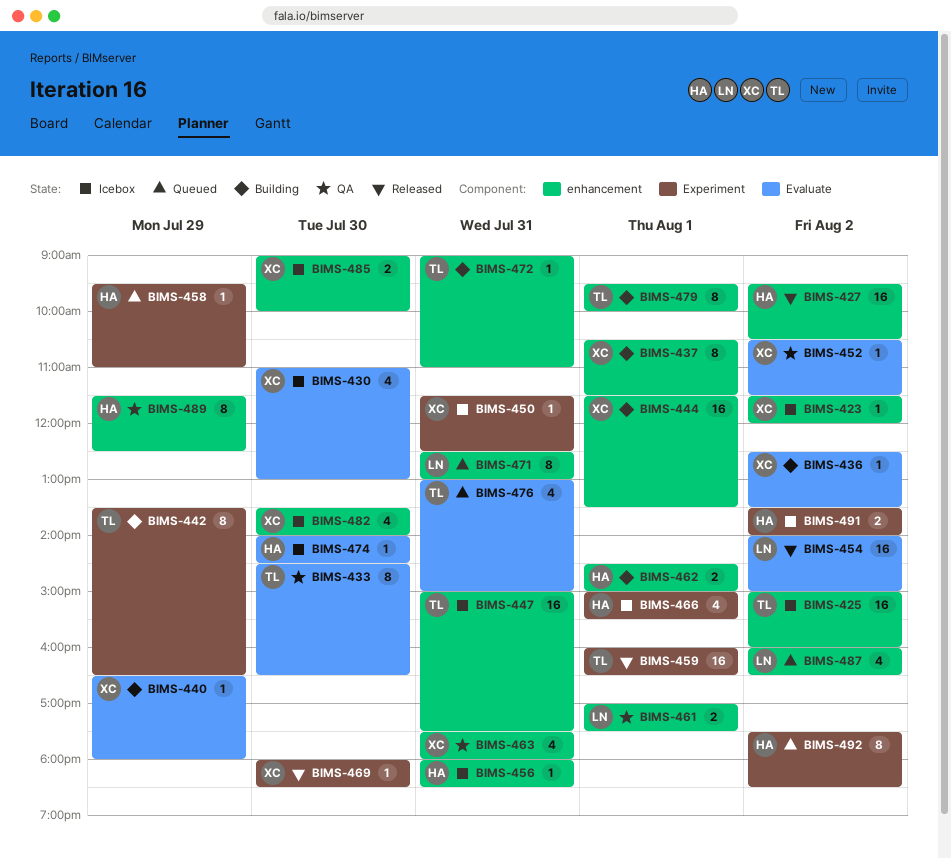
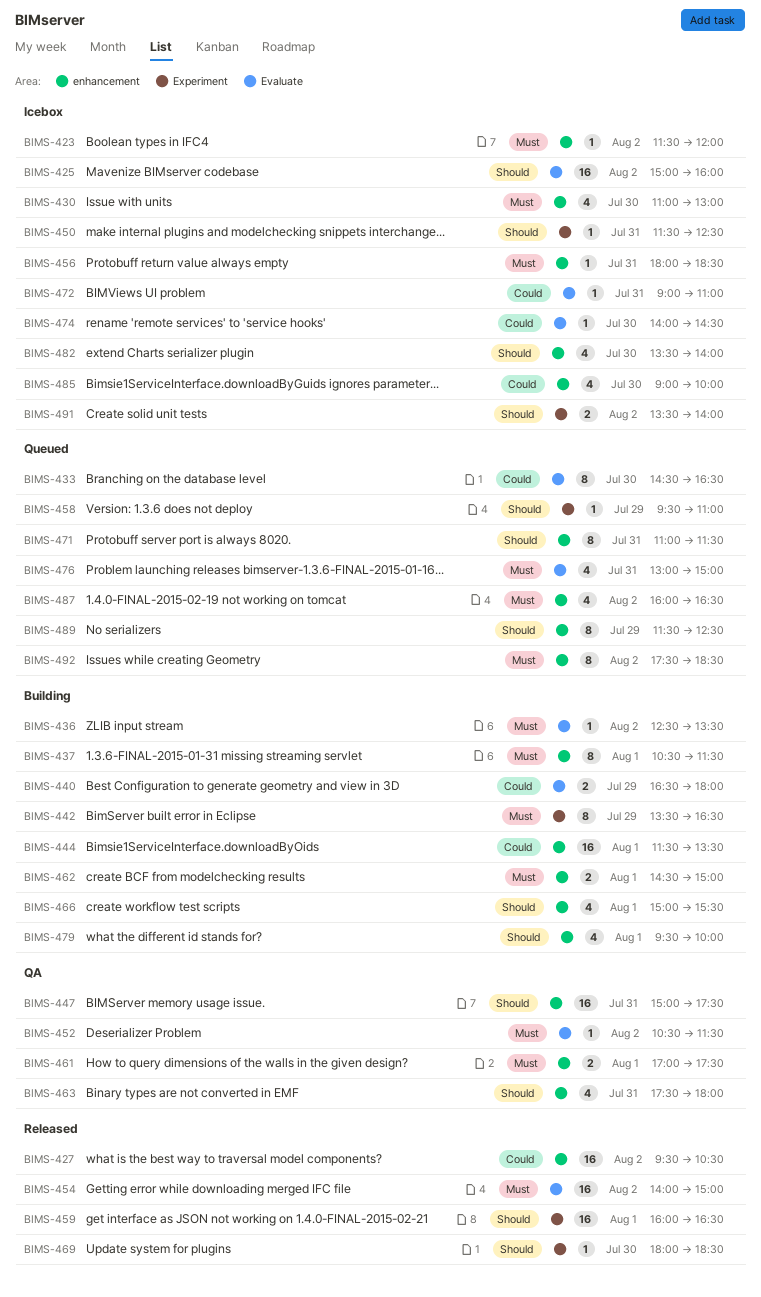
BIMS-425, label: enhancement -> Evaluate
BIMS-430, label: Evaluate -> enhancement
BIMS-433, status: QA -> Queued
BIMS-440, estimate: 1 -> 2
BIMS-447, status: Icebox -> QA
BIMS-466, status: Icebox -> Building
BIMS-466, label: Experiment -> enhancement
BIMS-471, begins: 12:30 -> 11:00
BIMS-471, ends: 13:00 -> 11:30
BIMS-472, status: Building -> Icebox
BIMS-472, label: enhancement -> Evaluate
BIMS-479, estimate: 8 -> 4
BIMS-485, estimate: 2 -> 4
BIMS-489, status: QA -> Queued
BIMS-492, label: Experiment -> enhancement

